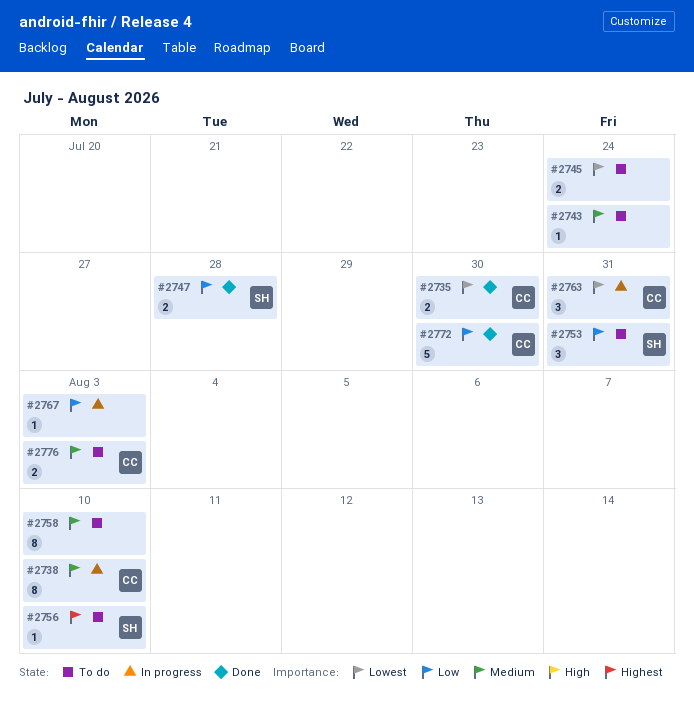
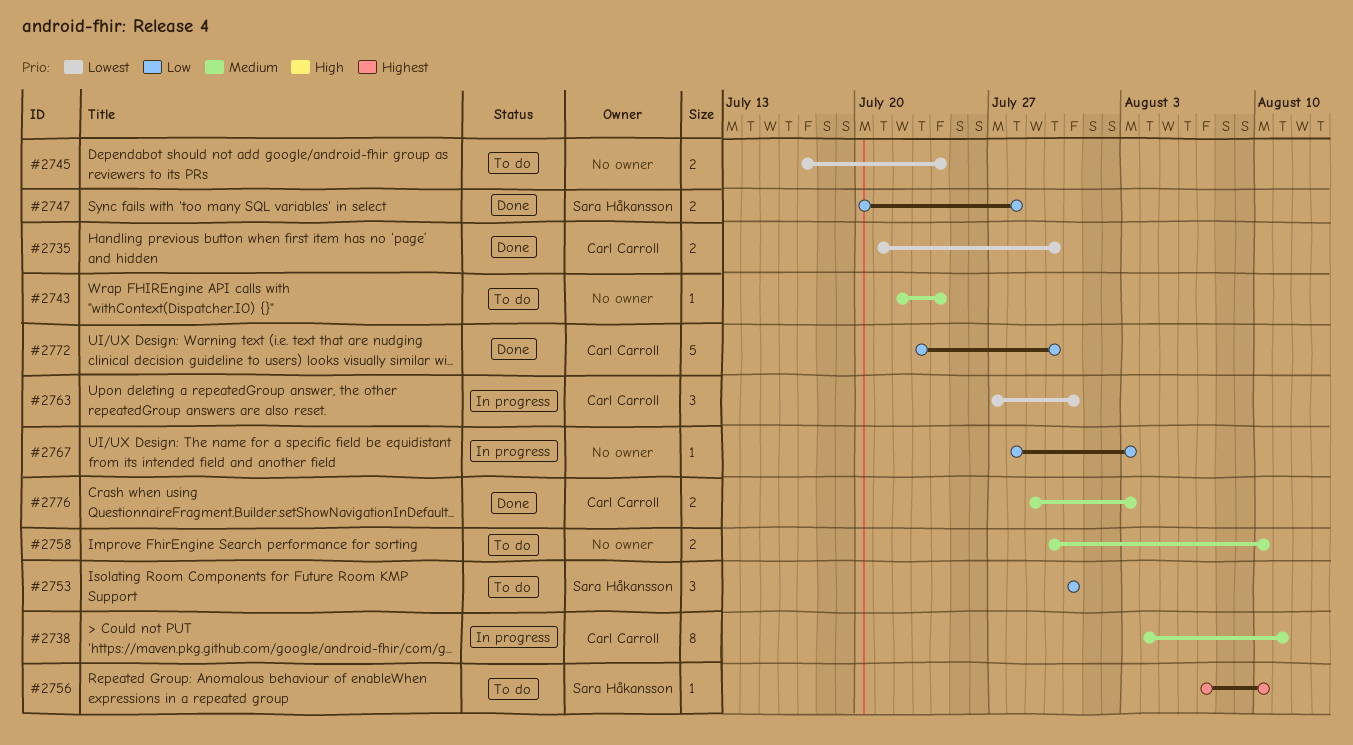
#2738, due: Aug 10 -> Aug 11
#2758, estimate: 8 -> 2
#2776, status: To do -> Done

